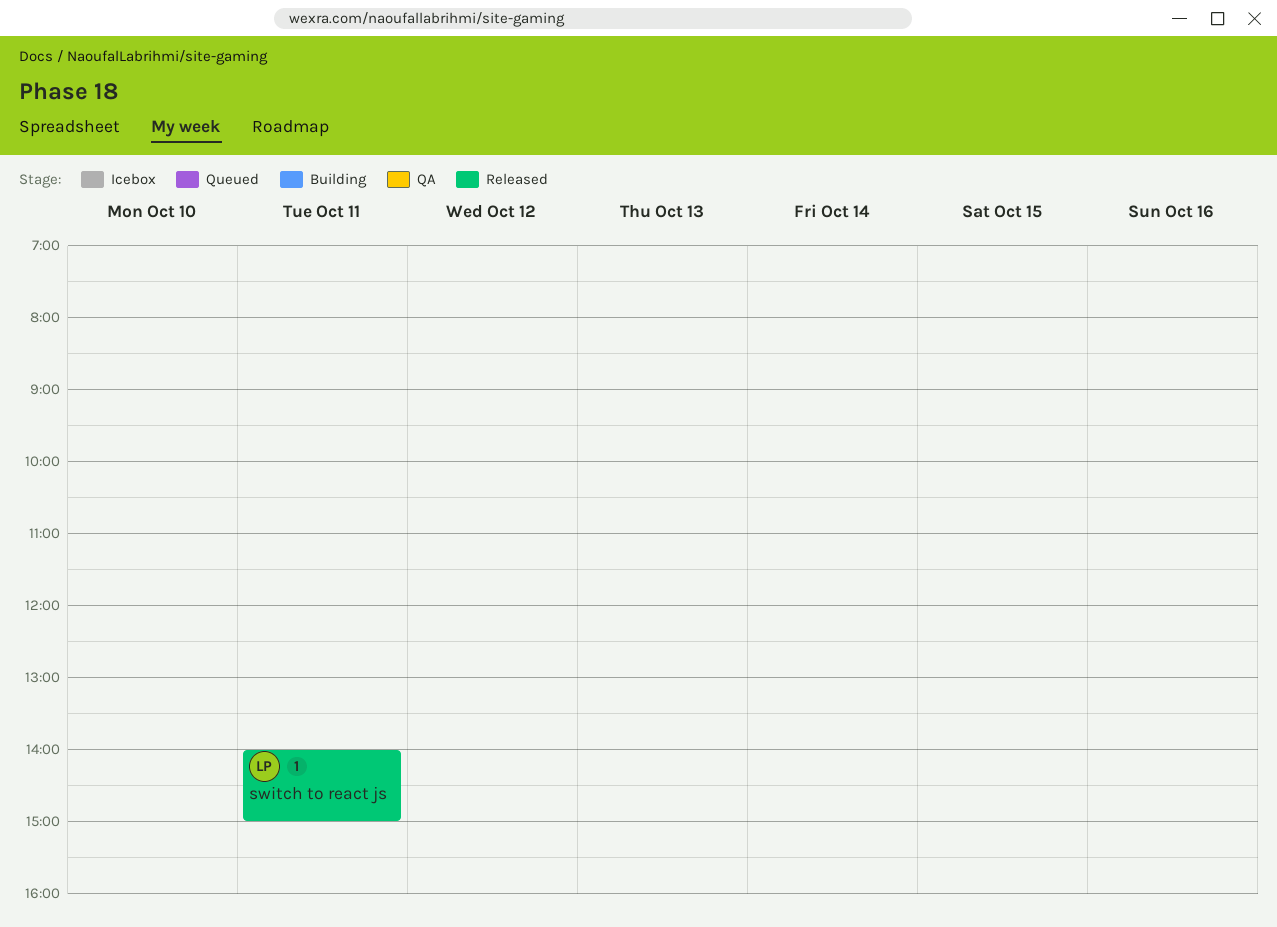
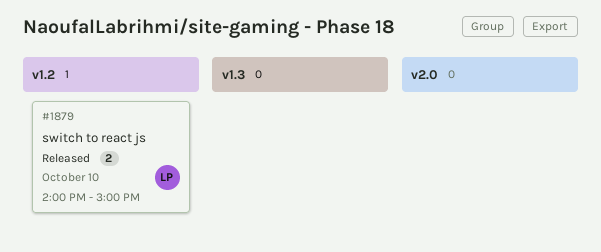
switch to react js, estimate: 1 -> 2
switch to react js, day: Oct 11 -> Oct 10

